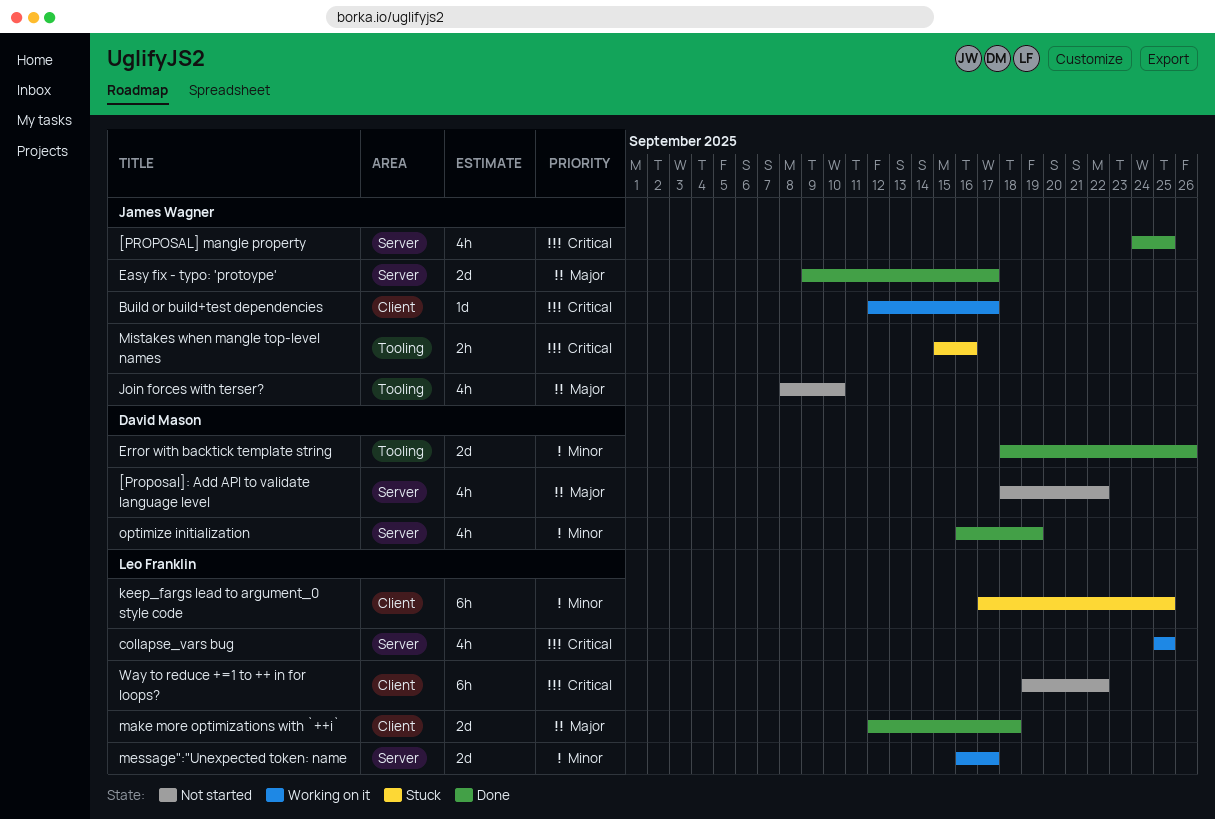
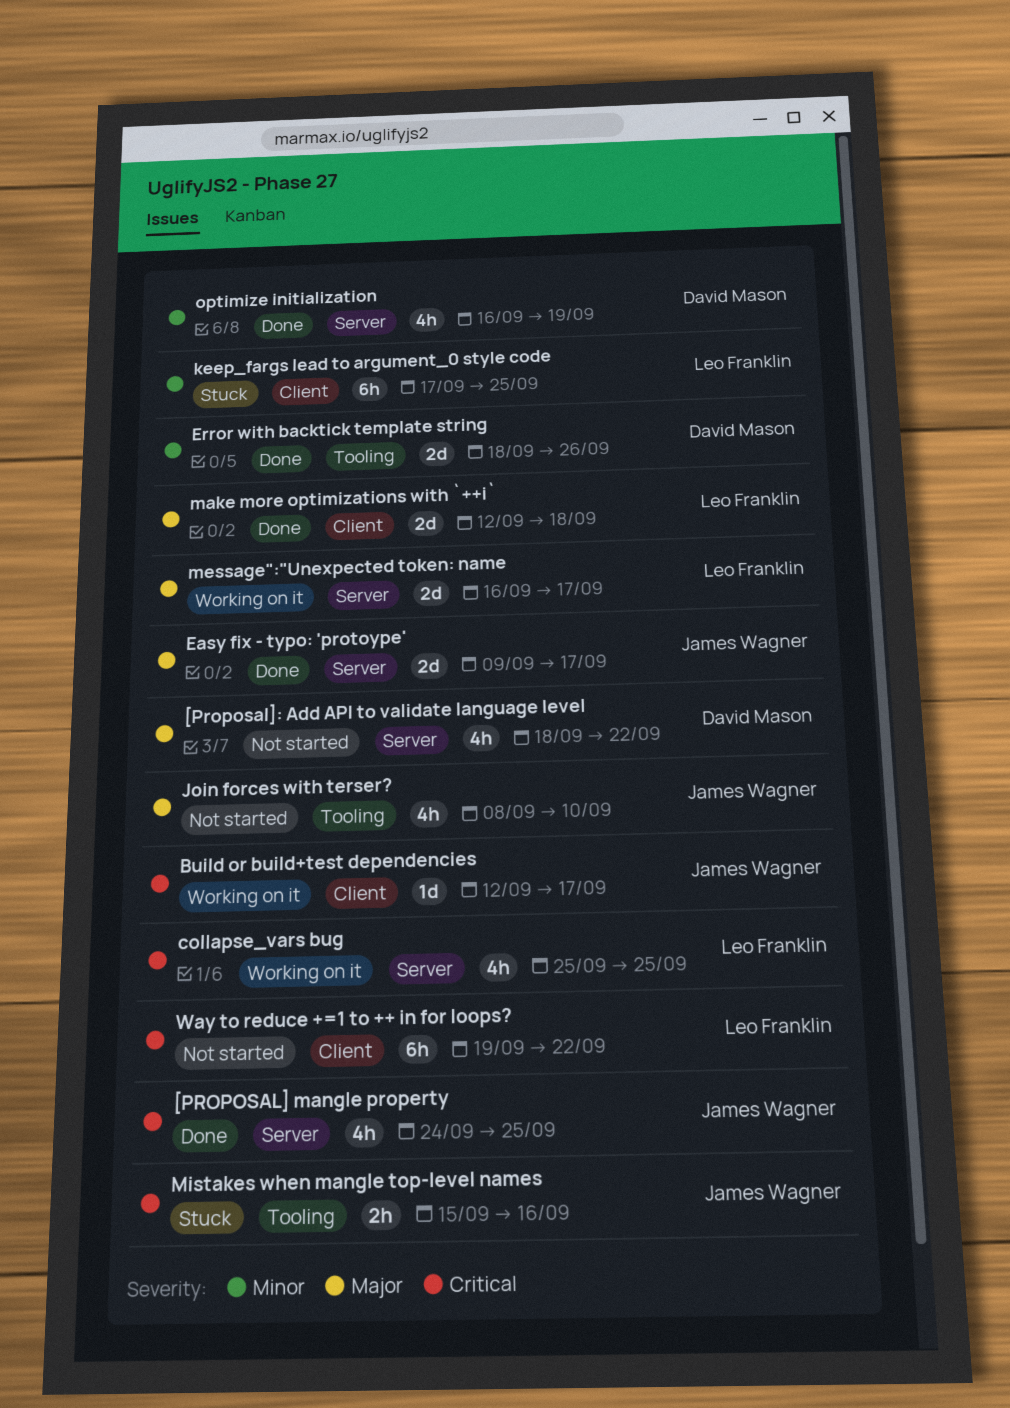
message":"Unexpected token: name, priority: Minor -> Major

